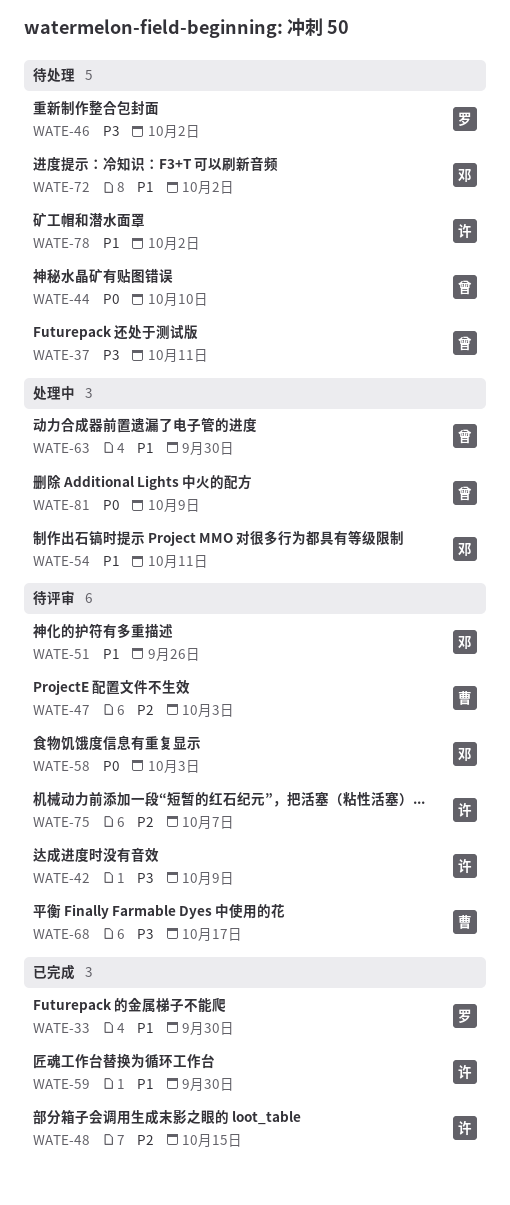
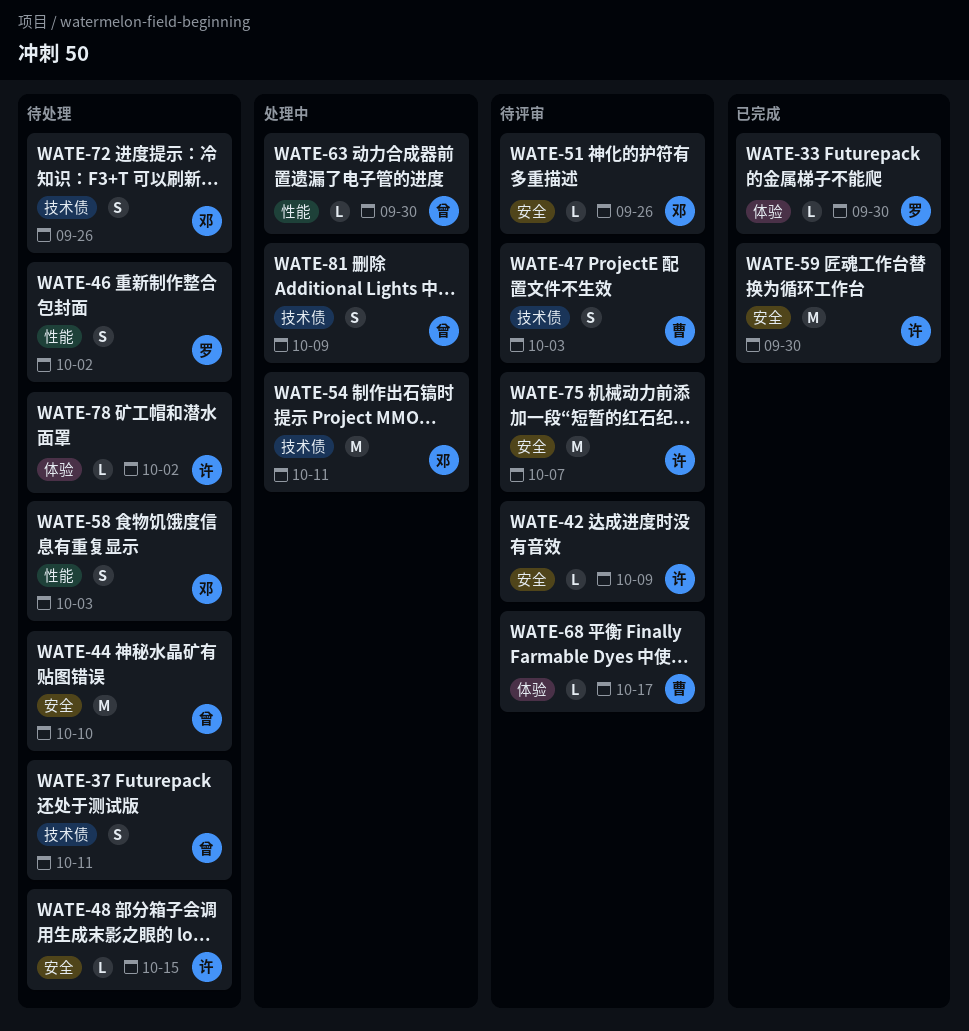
WATE-48, status: 已完成 -> 待处理
WATE-58, status: 待评审 -> 待处理
WATE-72, due: Oct 2 -> Sep 26

